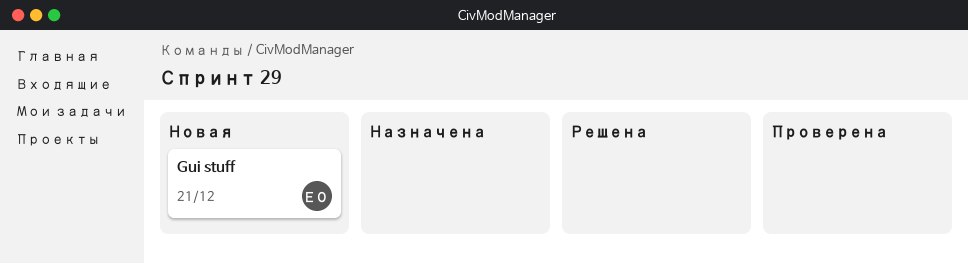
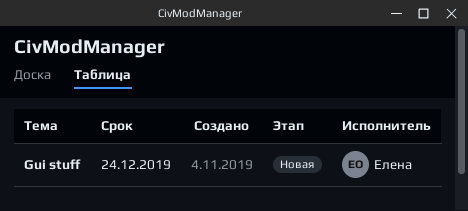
Gui stuff, due: Dec 21 -> Dec 24

